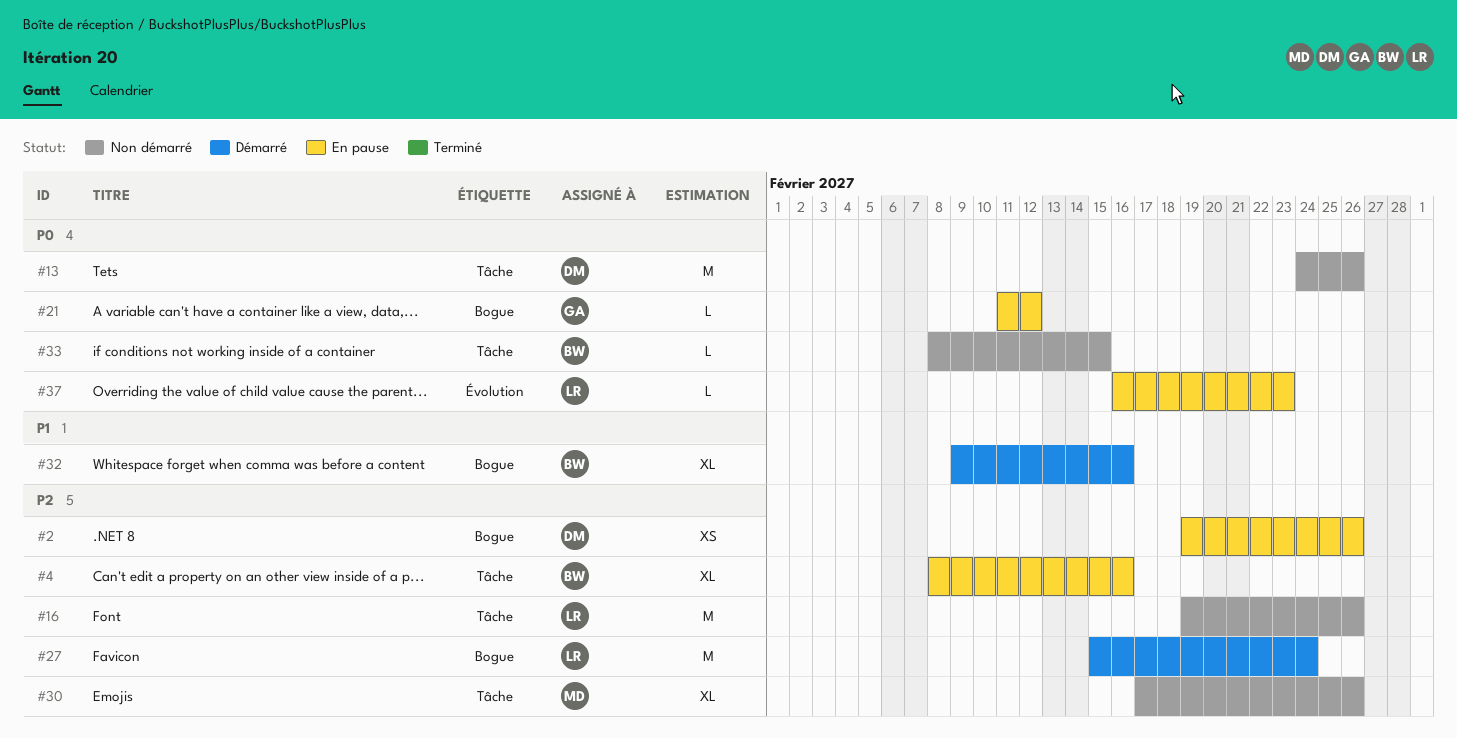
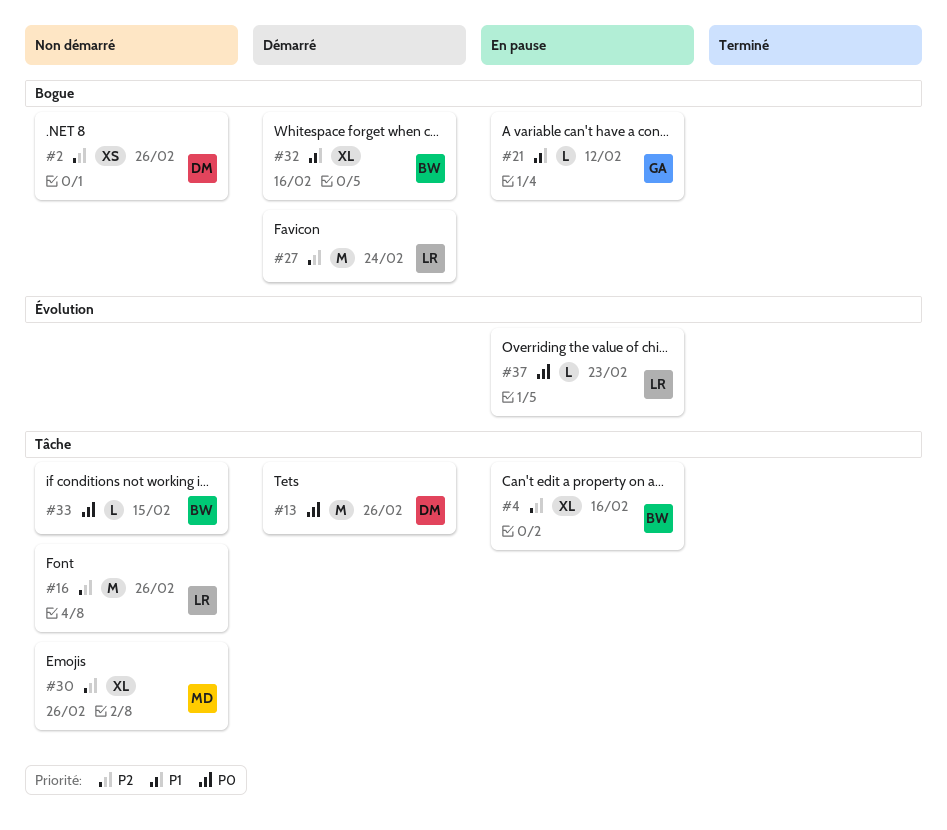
#2, status: En pause -> Non démarré
#13, status: Non démarré -> Démarré
#21, priority: P0 -> P1

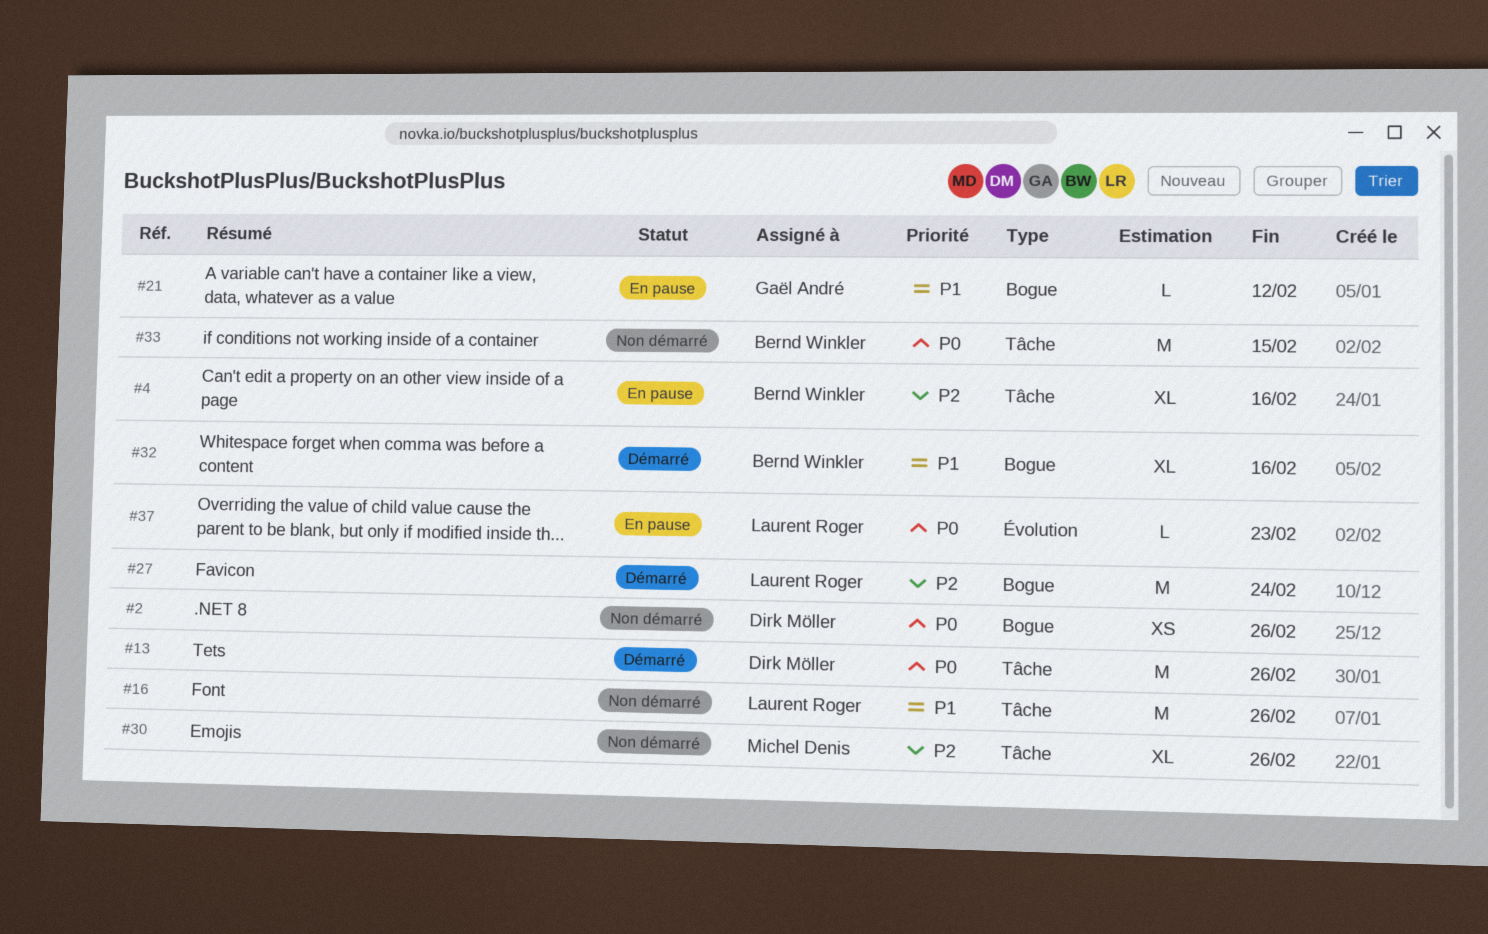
#2, priority: P2 -> P0
#16, priority: P2 -> P1
#33, estimate: L -> M

